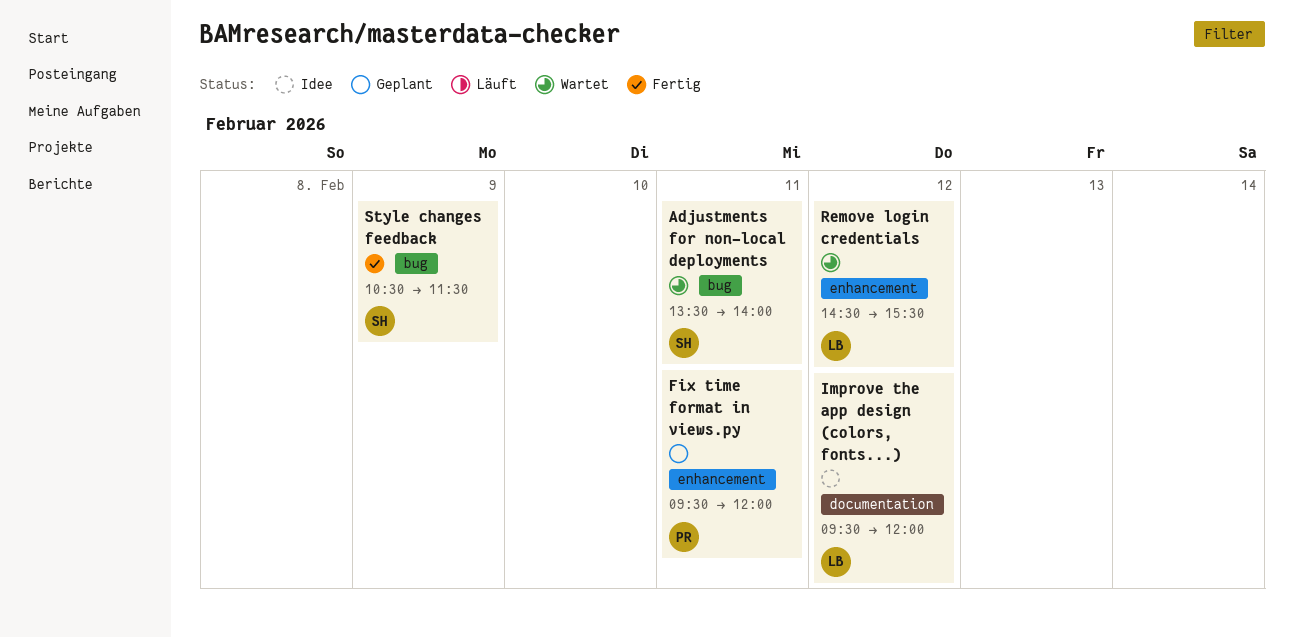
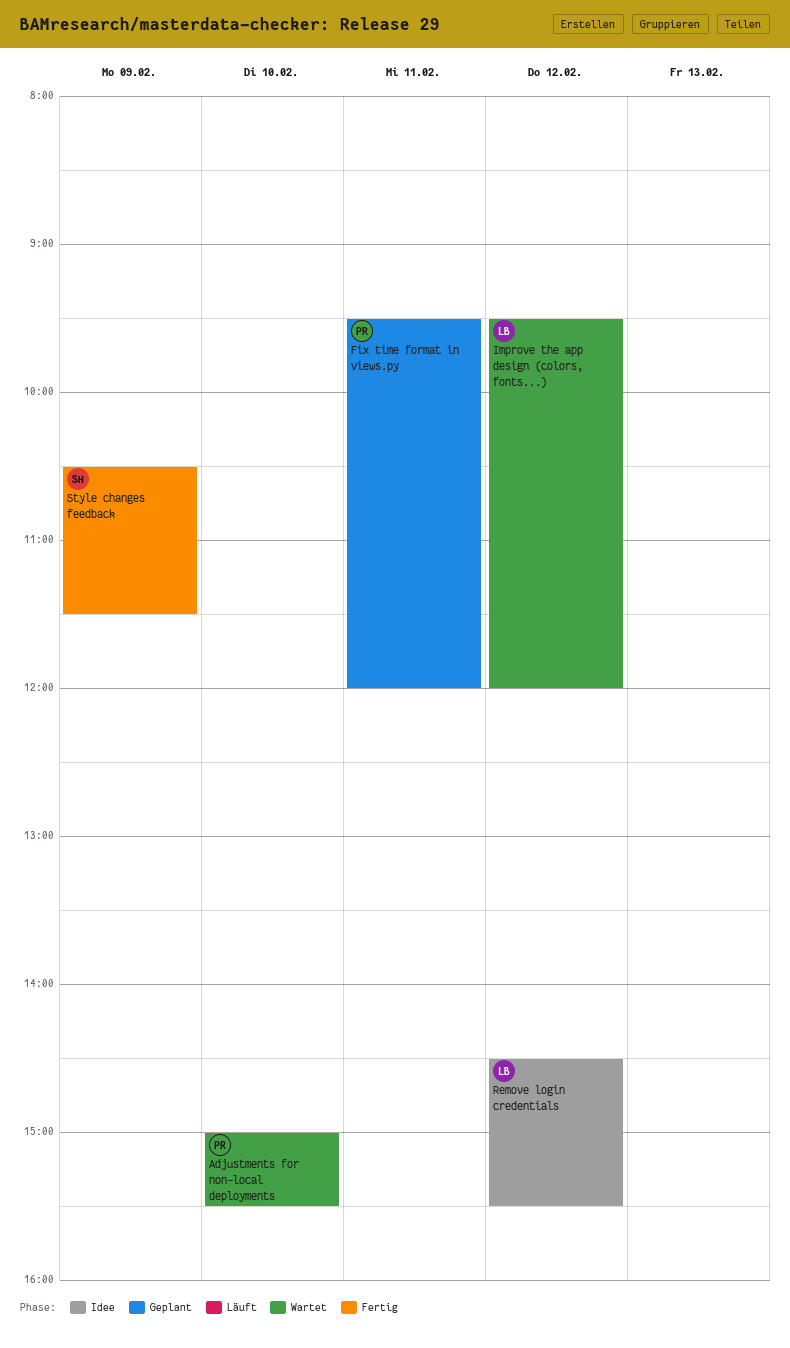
Adjustments for non-local deployments, owner: SH -> PR
Adjustments for non-local deployments, day: Feb 11 -> Feb 10
Adjustments for non-local deployments, begins: 13:30 -> 15:00
Adjustments for non-local deployments, ends: 14:00 -> 15:30
Improve the app design (colors, fonts...), status: Idee -> Wartet
Remove login credentials, status: Wartet -> Idee

